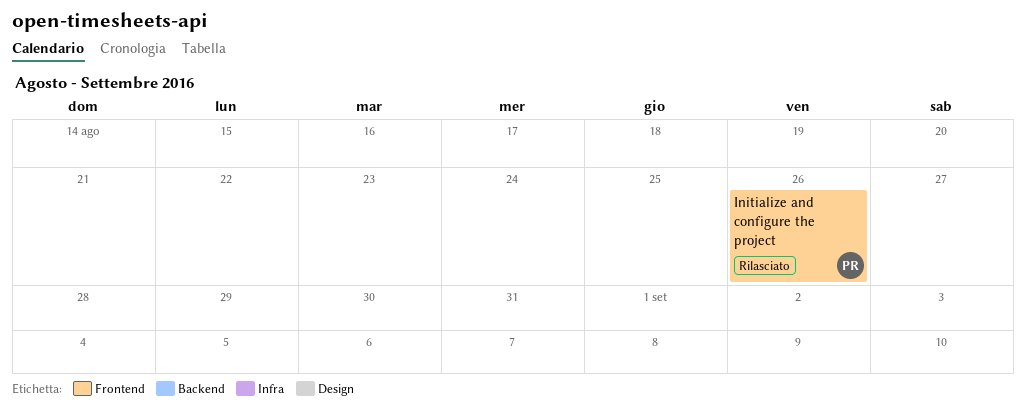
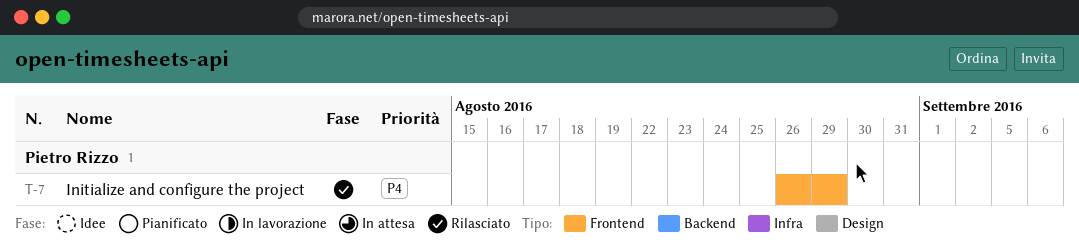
Initialize and configure the project, due: Aug 26 -> Aug 29

